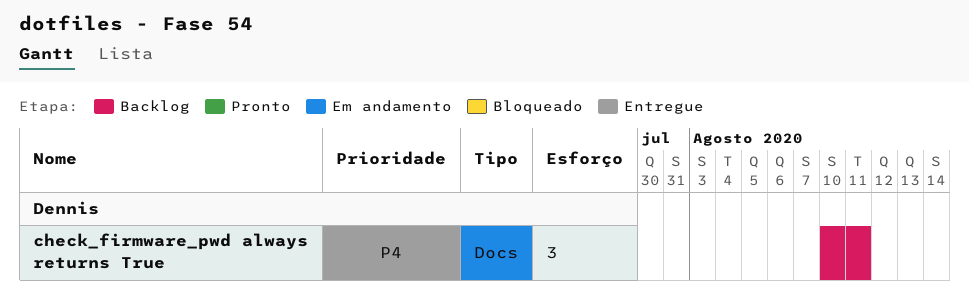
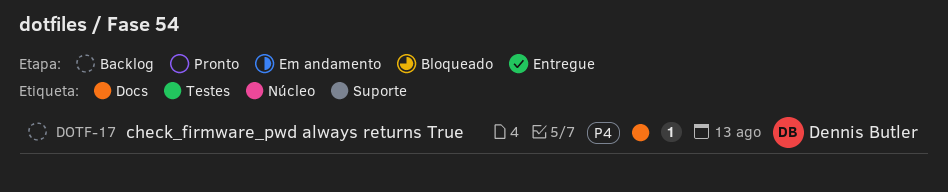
check_firmware_pwd always returns True, estimate: 3 -> 1
check_firmware_pwd always returns True, due: Aug 11 -> Aug 13

